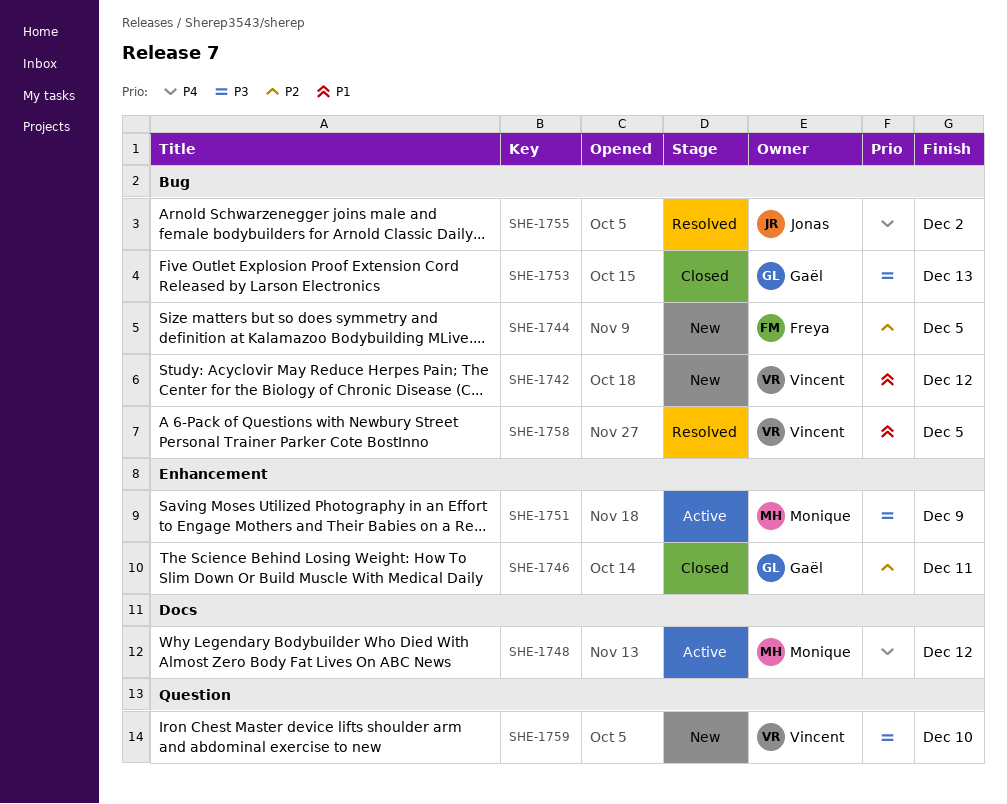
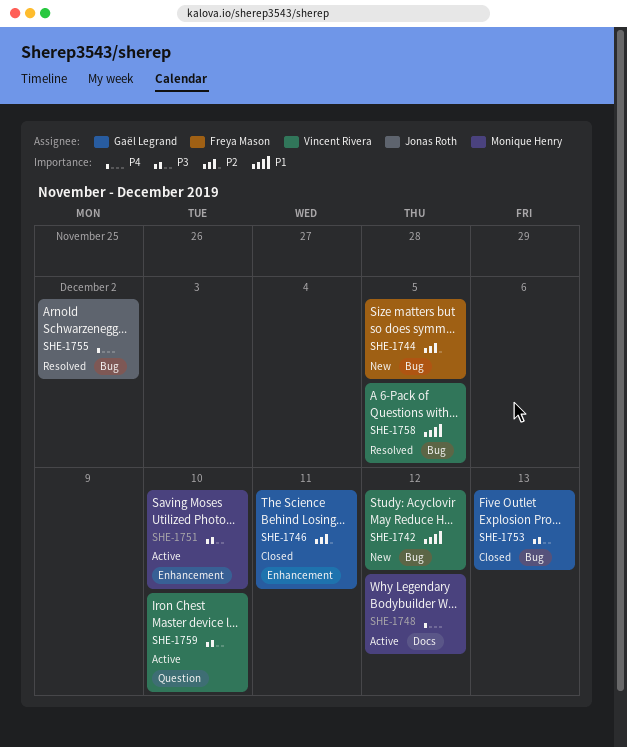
SHE-1751, due: Dec 9 -> Dec 10
SHE-1759, status: New -> Active

